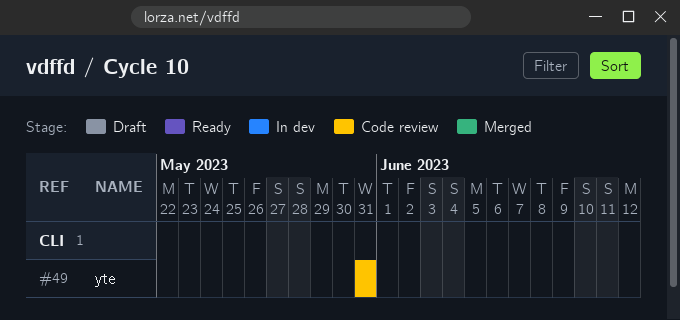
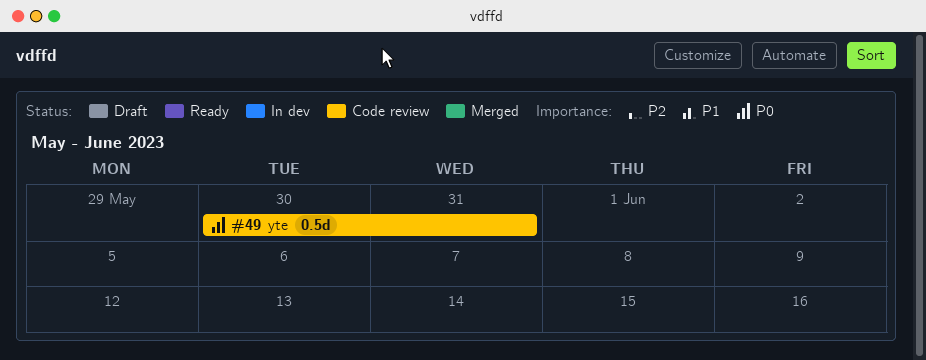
#49, start: May 31 -> May 30

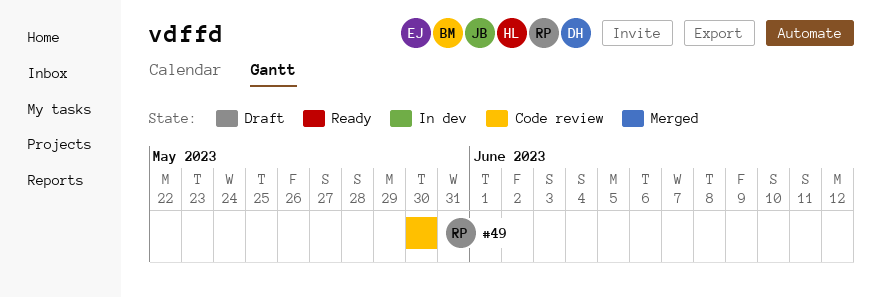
#49, due: May 31 -> May 30

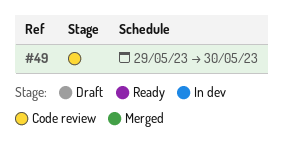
#49, start: May 30 -> May 29

